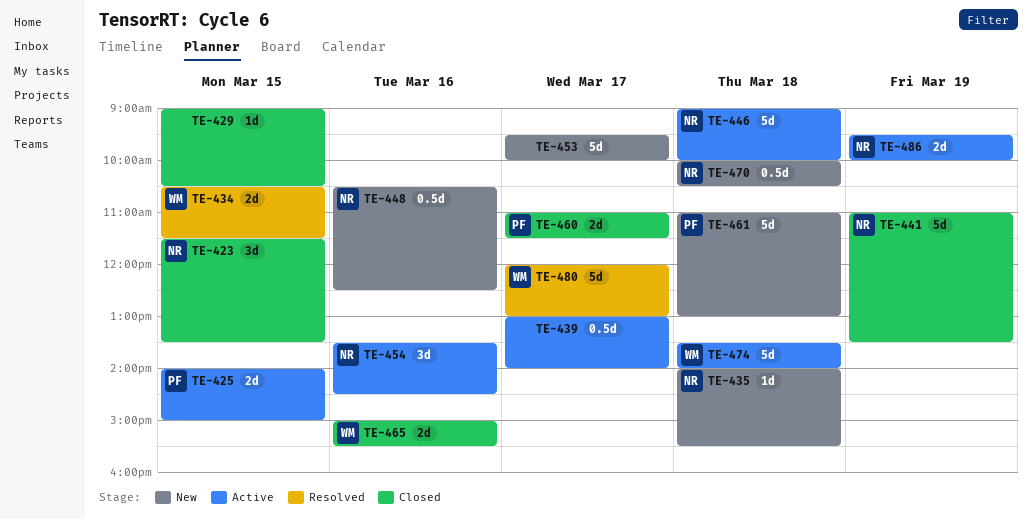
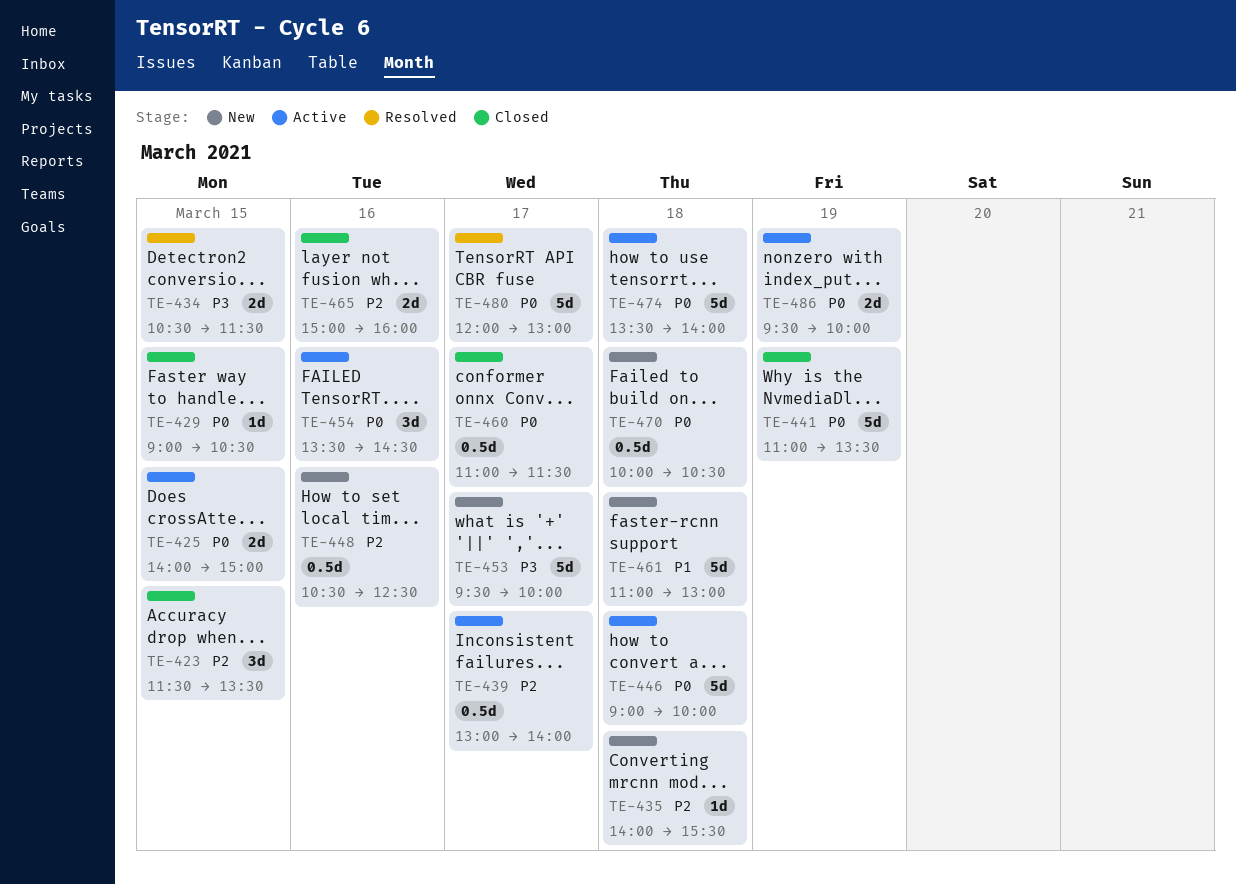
TE-460, estimate: 2d -> 0.5d
TE-465, ends: 15:30 -> 16:00

